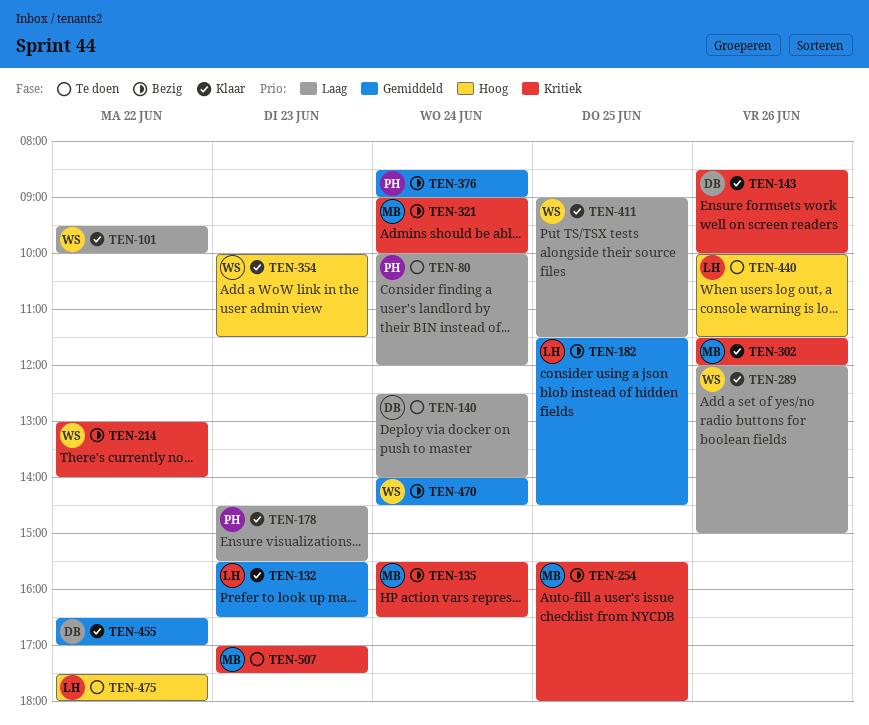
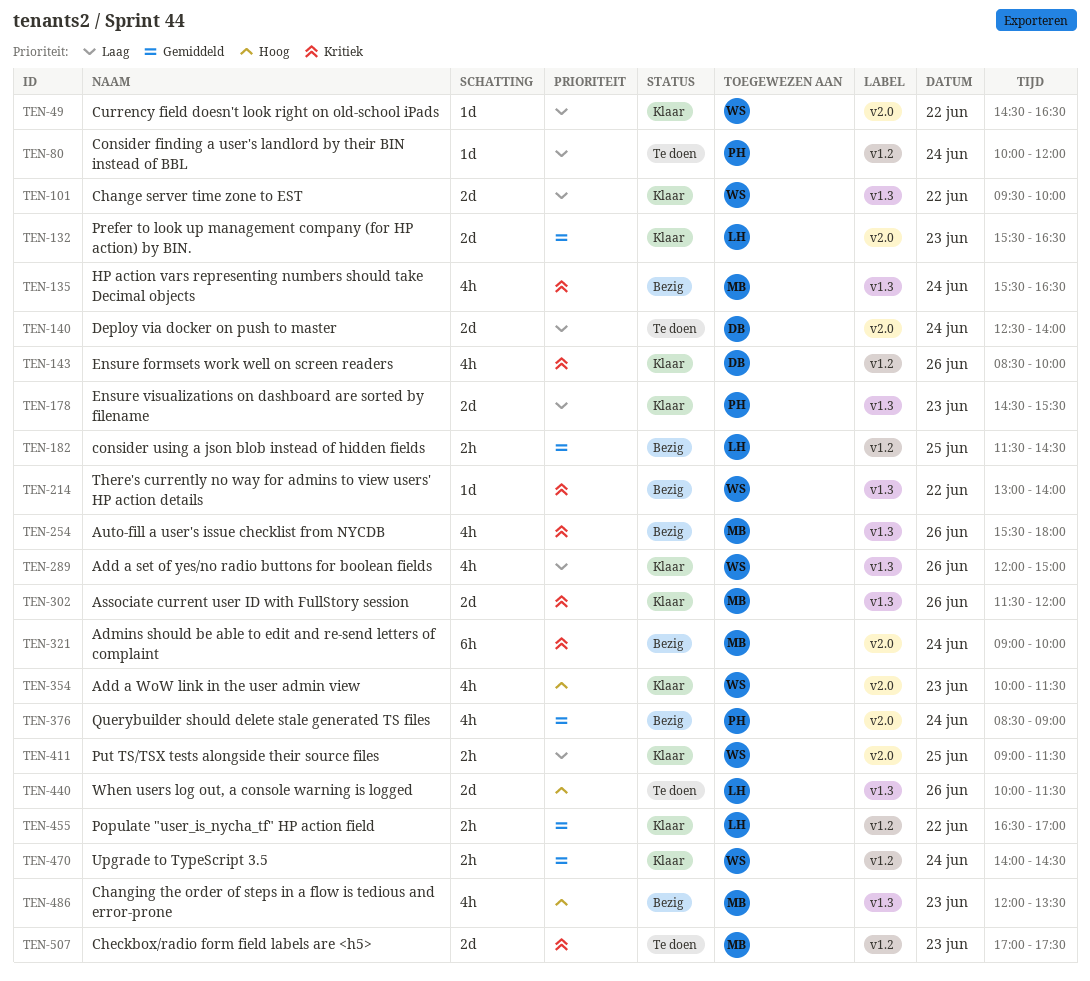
TEN-49: none -> present
TEN-254, day: Jun 25 -> Jun 26
TEN-455, owner: DB -> LH
TEN-470, status: Bezig -> Klaar
TEN-475: present -> none
TEN-486: none -> present

